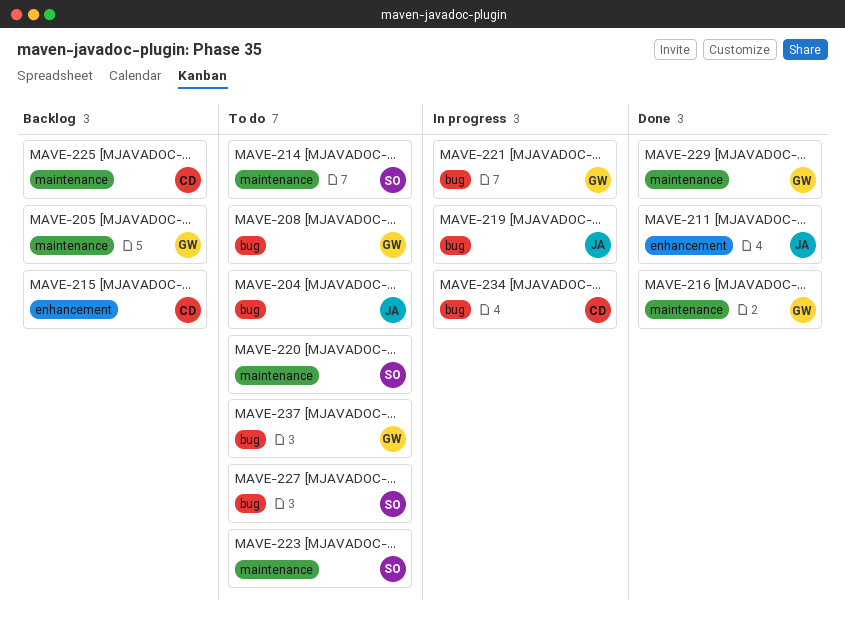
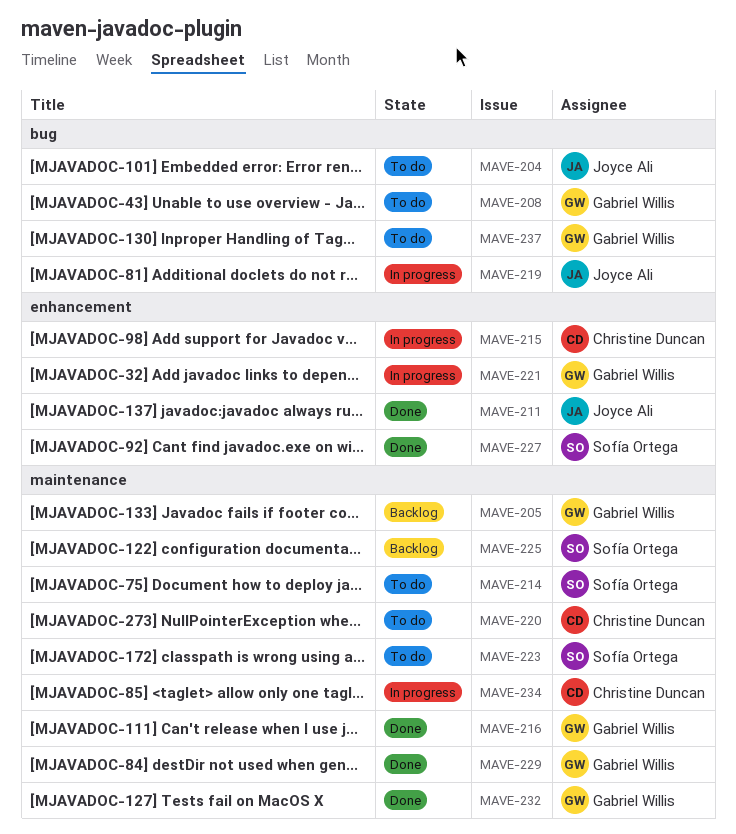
MAVE-215, status: Backlog -> In progress
MAVE-220, owner: Sofía Ortega -> Christine Duncan
MAVE-221, label: bug -> enhancement
MAVE-225, owner: Christine Duncan -> Sofía Ortega
MAVE-227, status: To do -> Done
MAVE-227, label: bug -> enhancement
MAVE-232: none -> present
MAVE-234, label: bug -> maintenance

